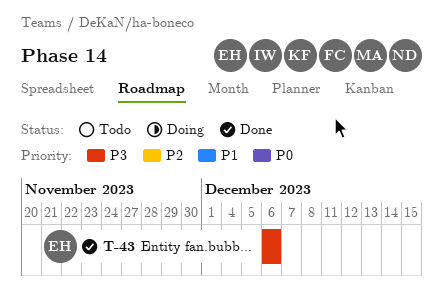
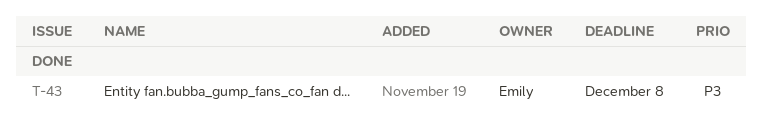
T-43, due: Dec 6 -> Dec 8

